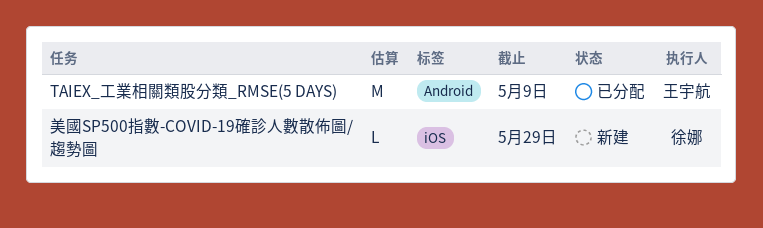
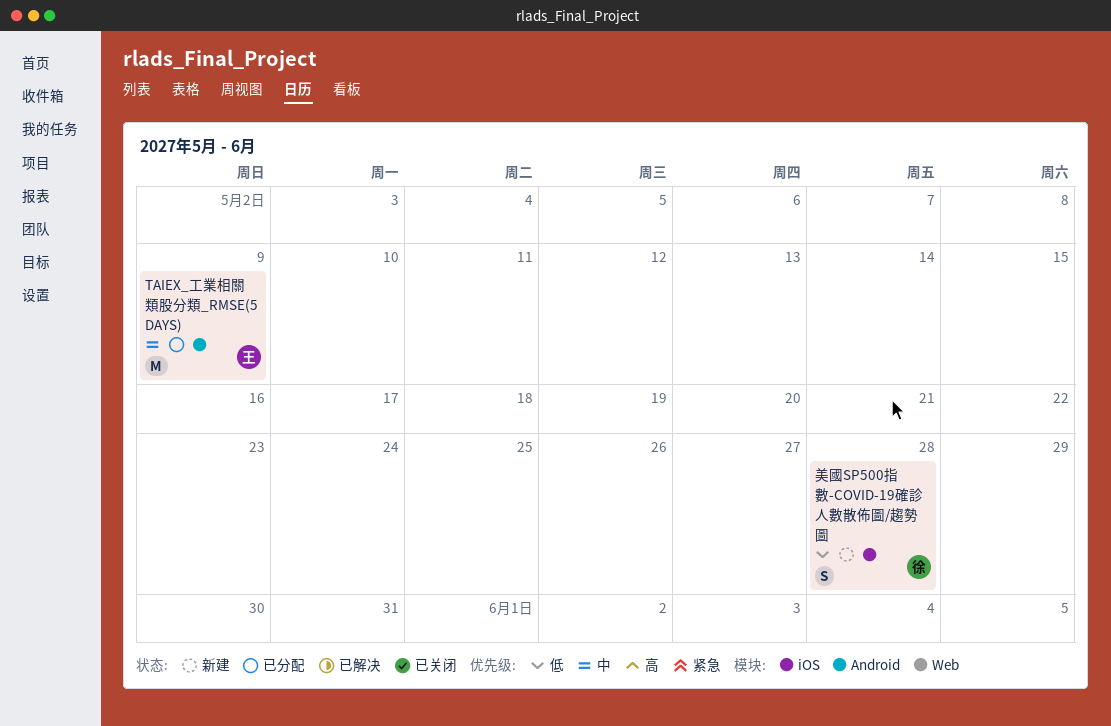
美國SP500指數-COVID-19確診人數散佈圖/趨勢圖, estimate: L -> S
美國SP500指數-COVID-19確診人數散佈圖/趨勢圖, due: May 29 -> May 28

